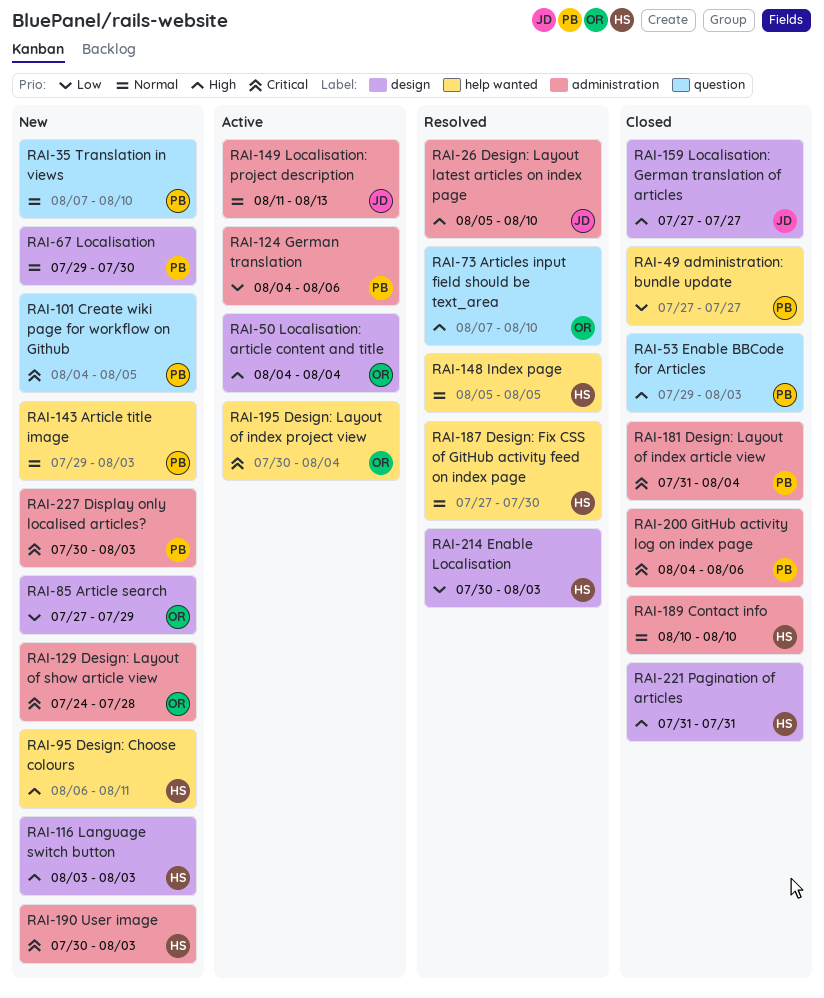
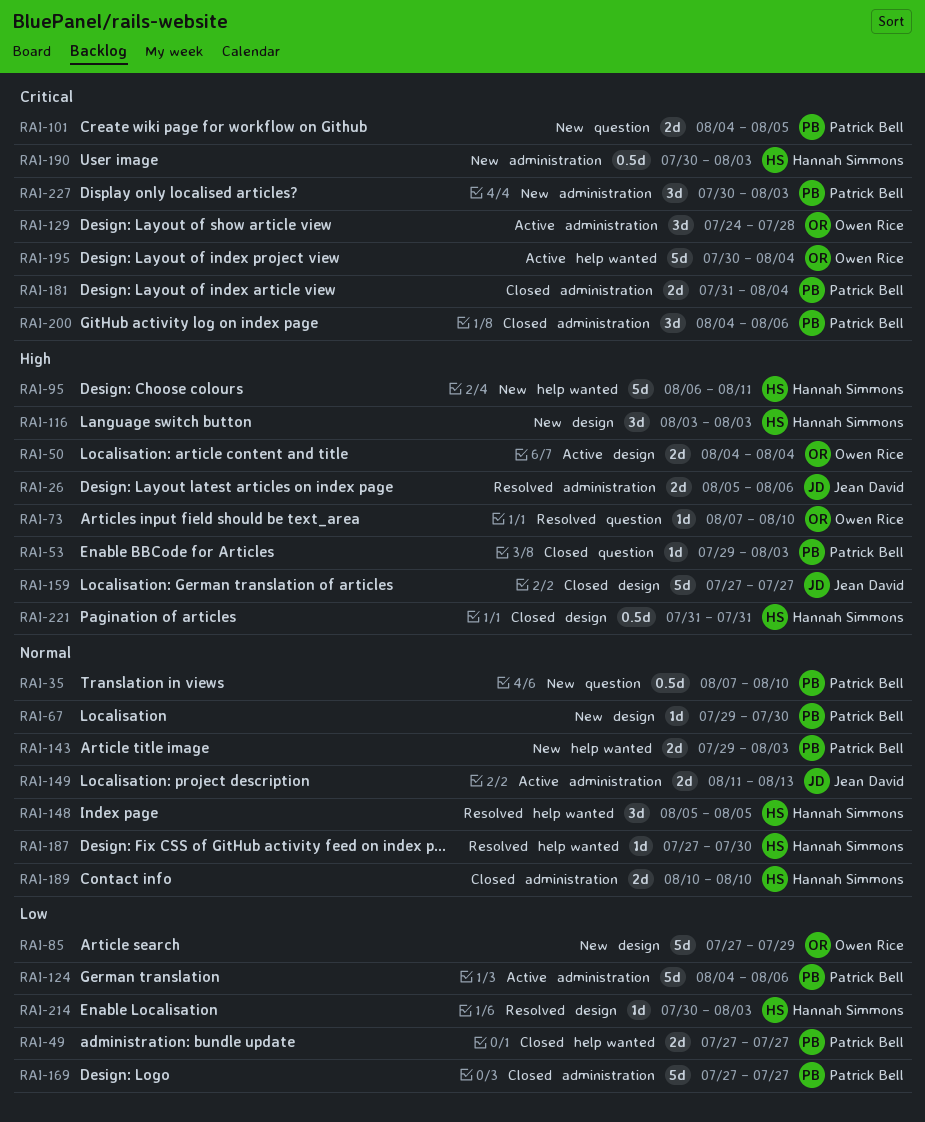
RAI-26, due: Aug 10 -> Aug 6
RAI-129, status: New -> Active
RAI-169: none -> present

